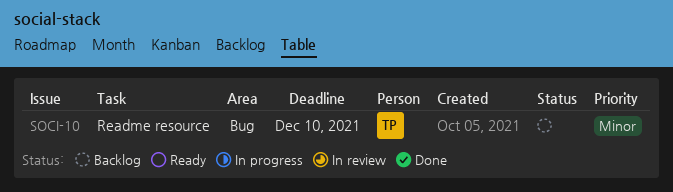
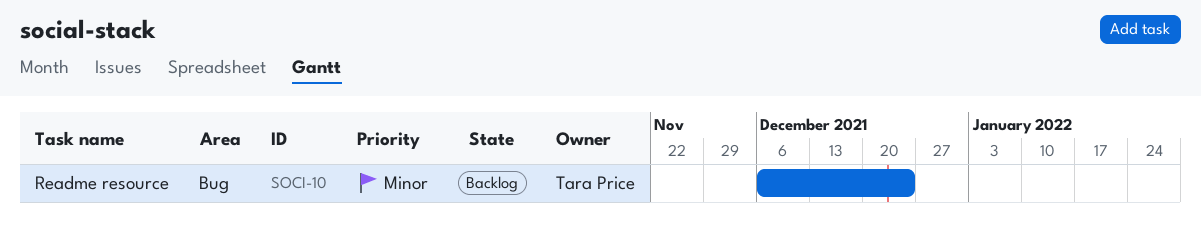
SOCI-10, due: Dec 10 -> Dec 24

